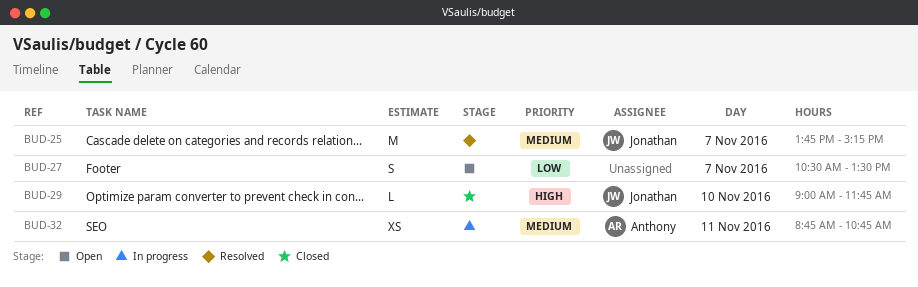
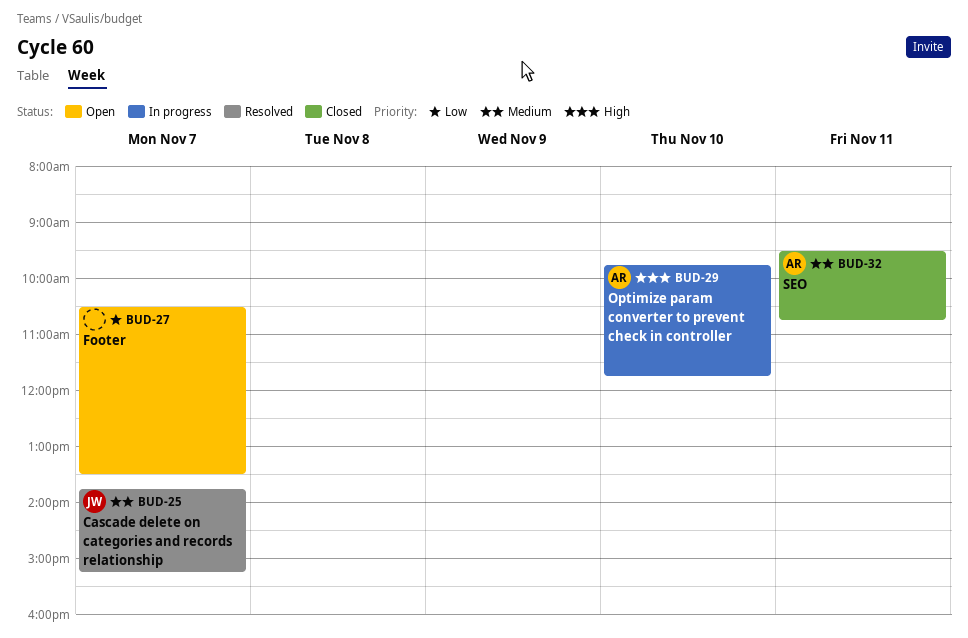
BUD-29, status: Closed -> In progress
BUD-29, owner: Jonathan -> Anthony
BUD-29, begins: 09:00 -> 09:45
BUD-32, status: In progress -> Closed
BUD-32, begins: 08:45 -> 09:30

